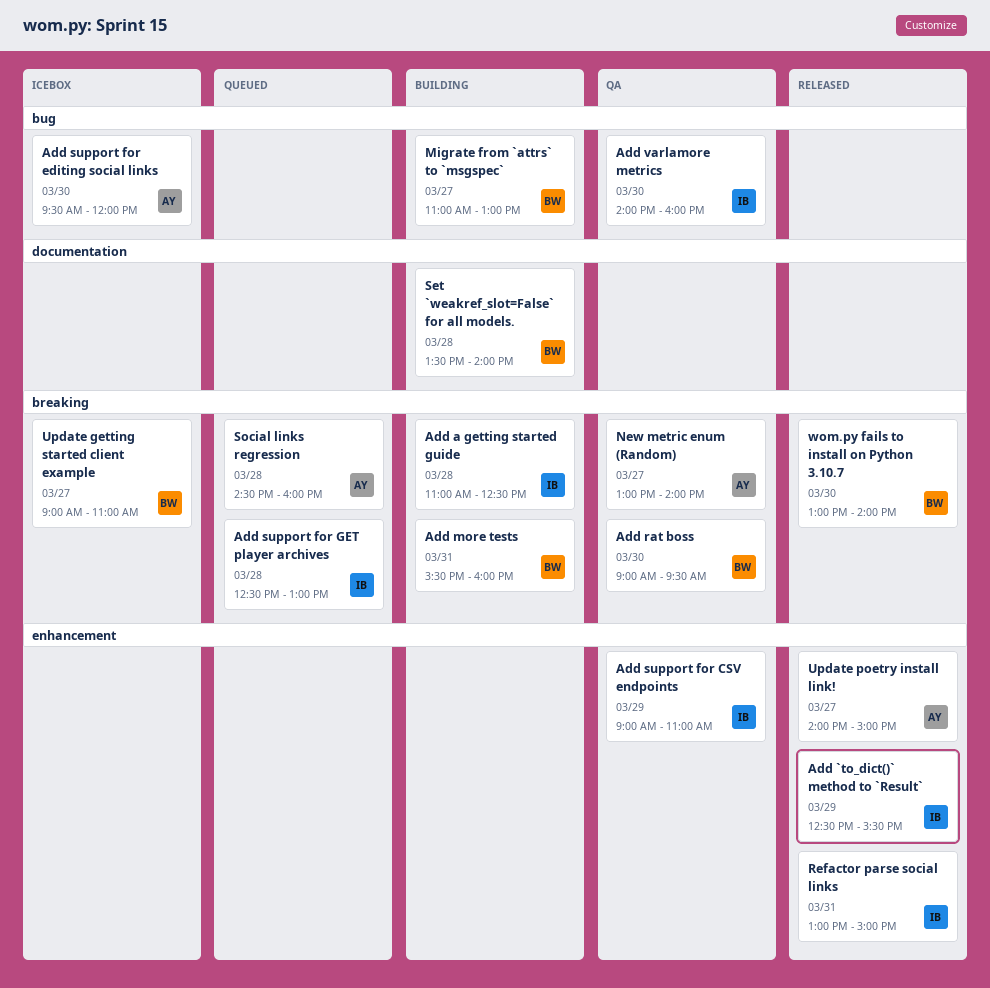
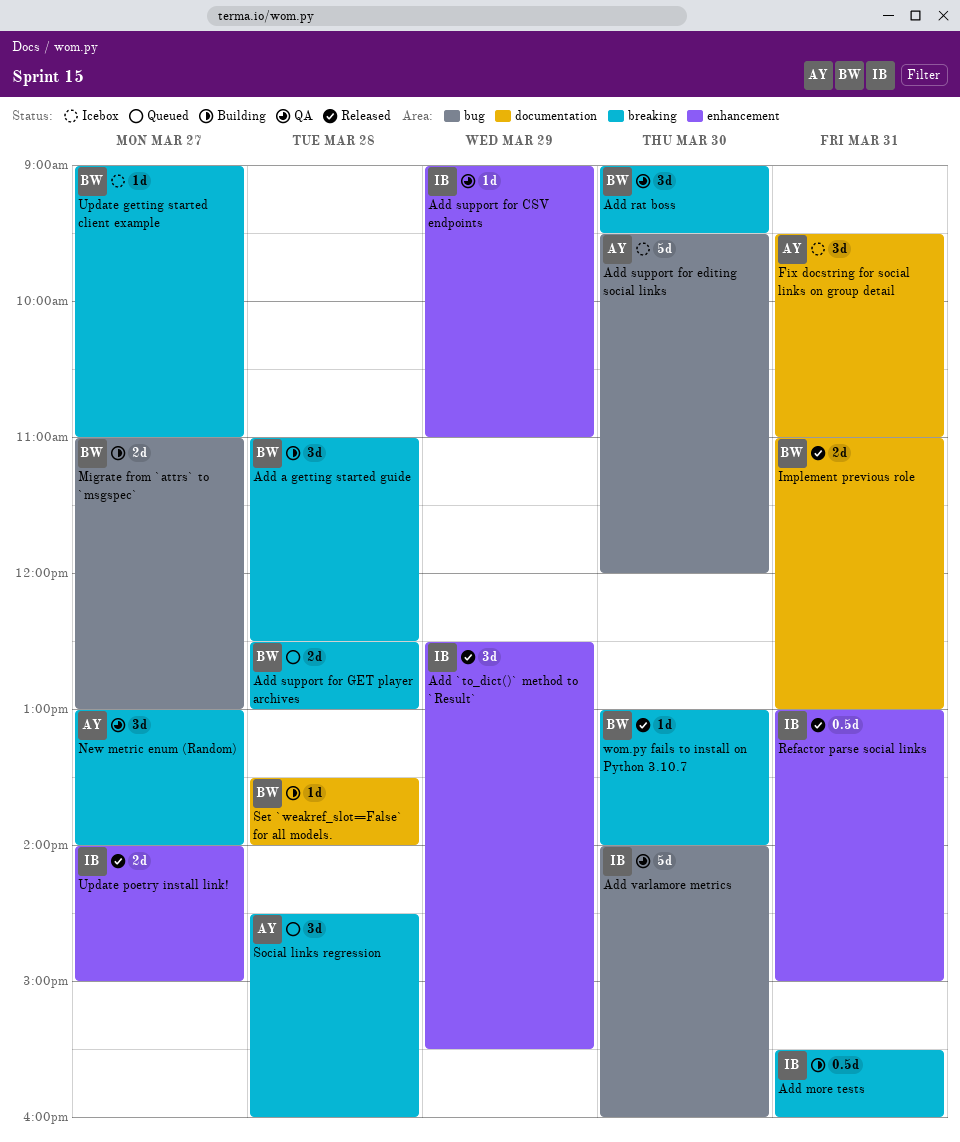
Add a getting started guide, owner: IB -> BW
Add more tests, owner: BW -> IB
Add support for GET player archives, owner: IB -> BW
Fix docstring for social links on group detail: none -> present
Implement previous role: none -> present
Update poetry install link!, owner: AY -> IB

